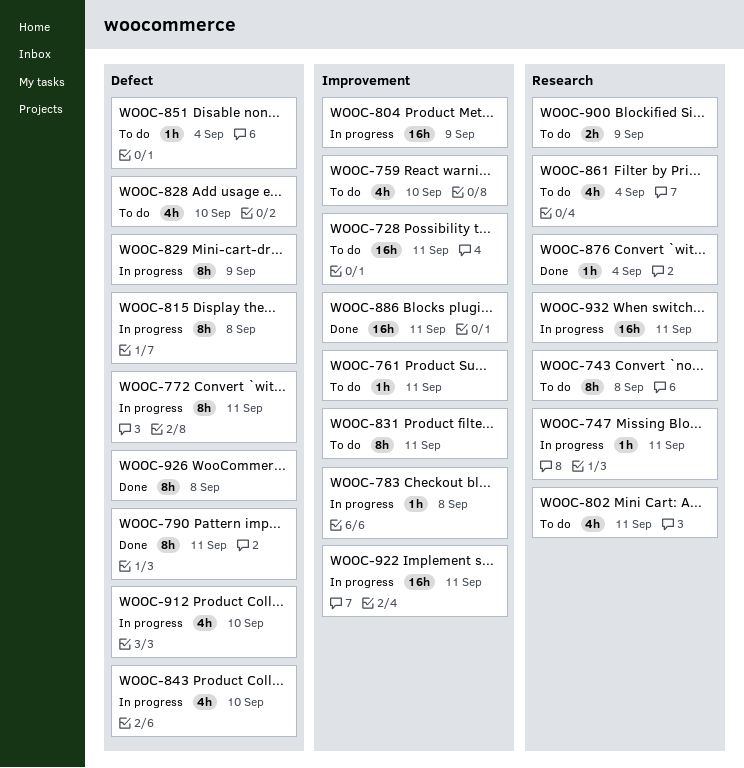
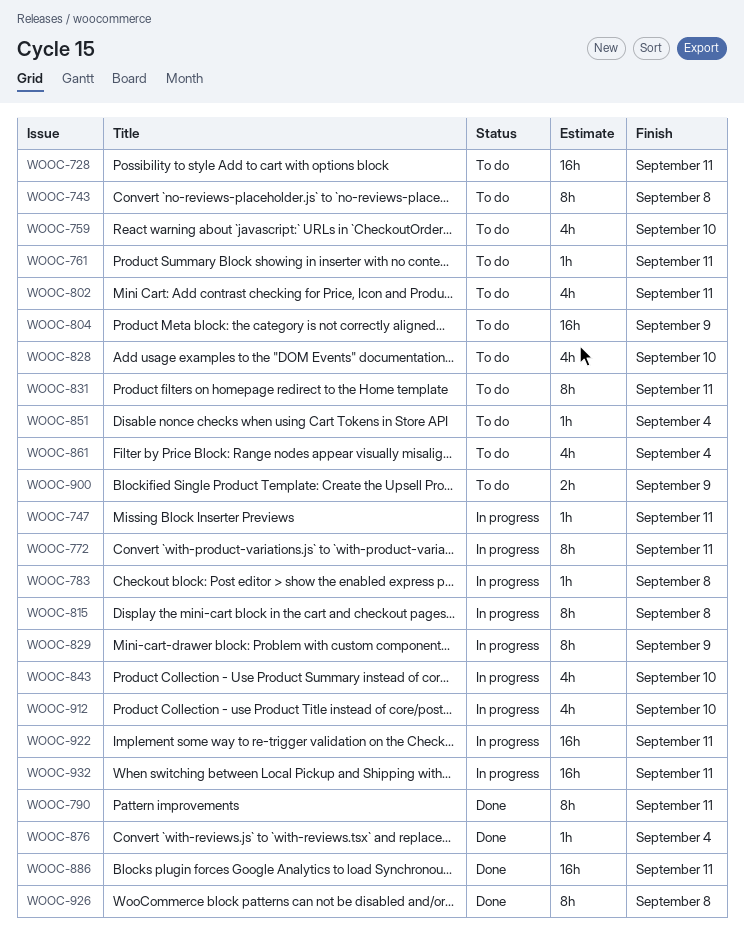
WOOC-804, status: In progress -> To do

